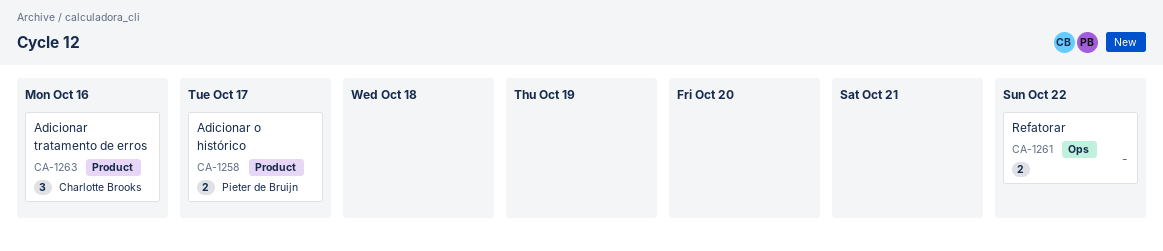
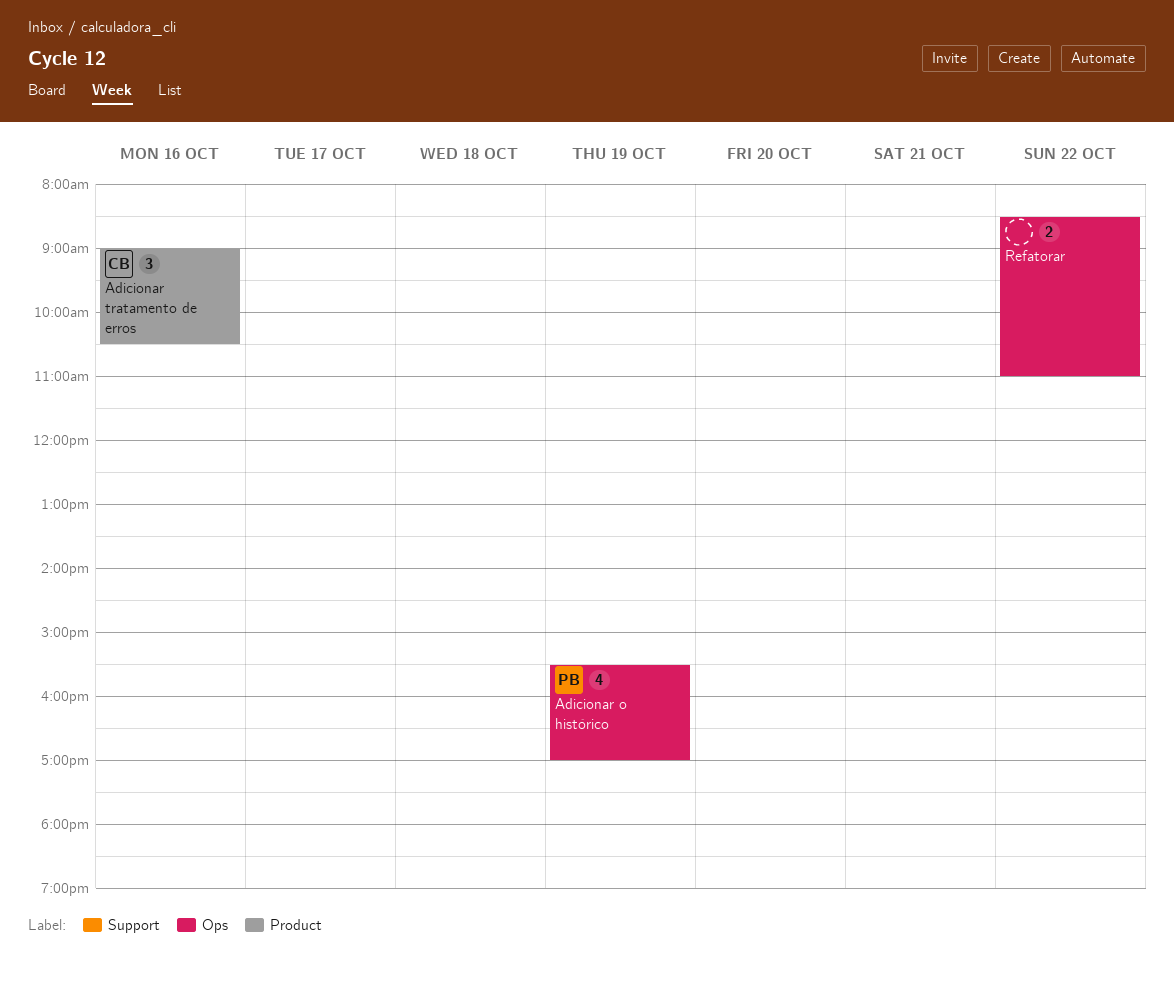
Adicionar o histórico, label: Product -> Ops
Adicionar o histórico, estimate: 2 -> 4
Adicionar o histórico, day: Oct 17 -> Oct 19

